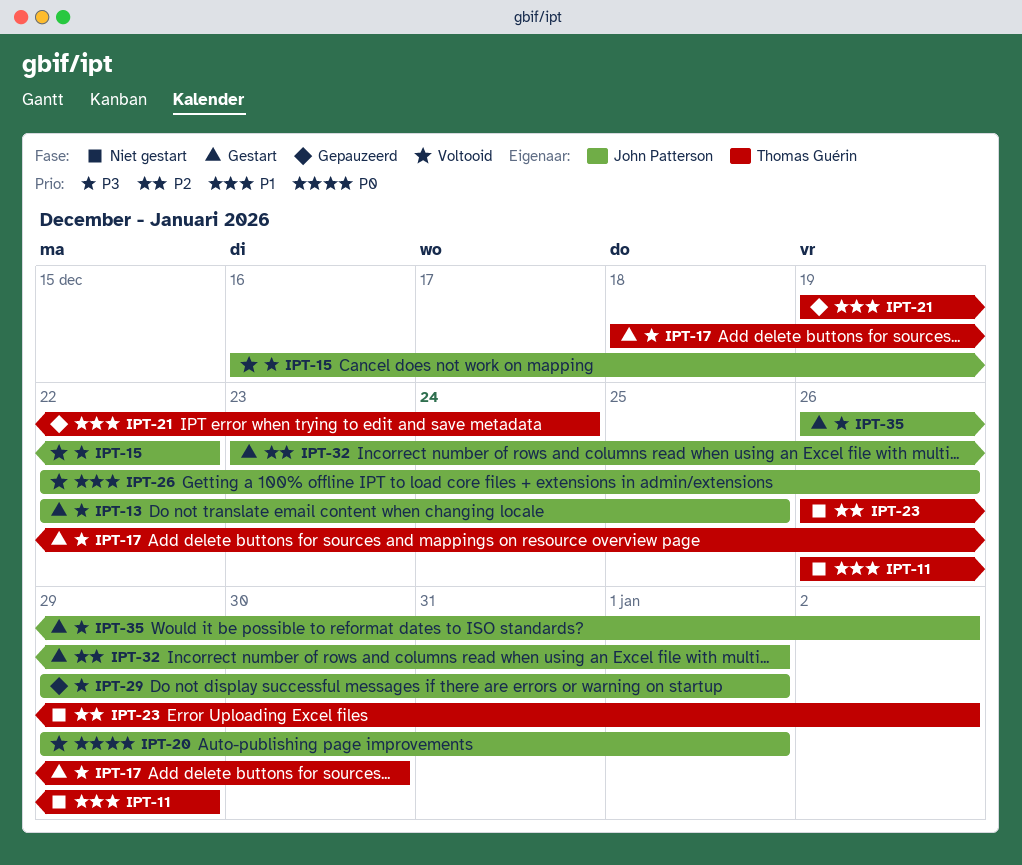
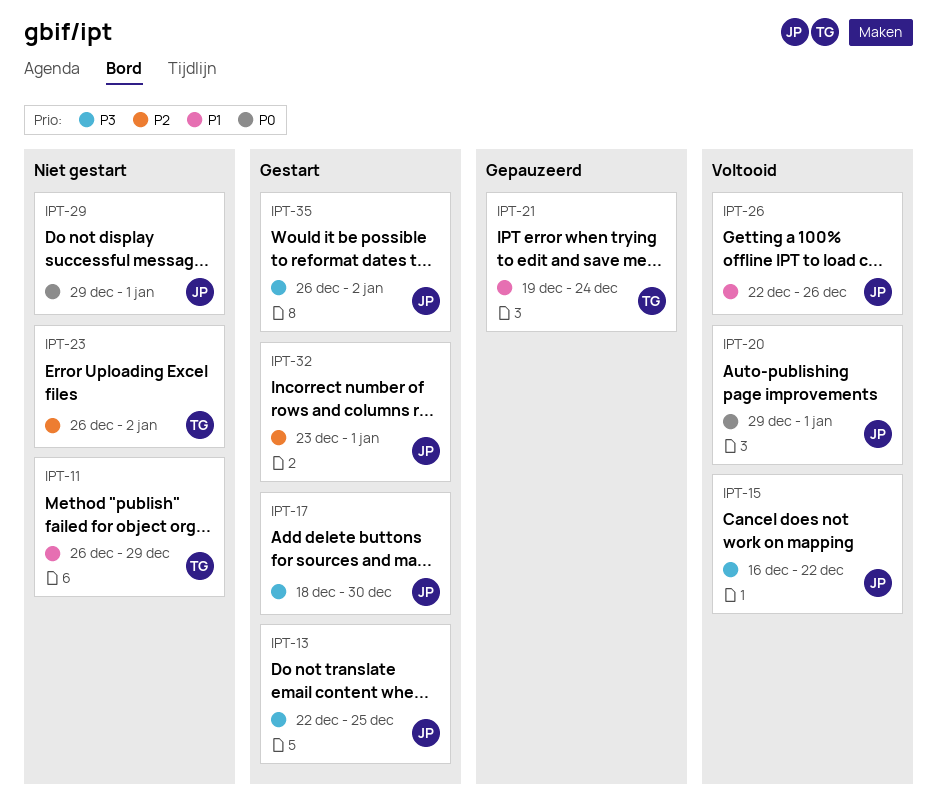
IPT-17, owner: Thomas Guérin -> John Patterson
IPT-29, status: Gepauzeerd -> Niet gestart
IPT-29, priority: P3 -> P0

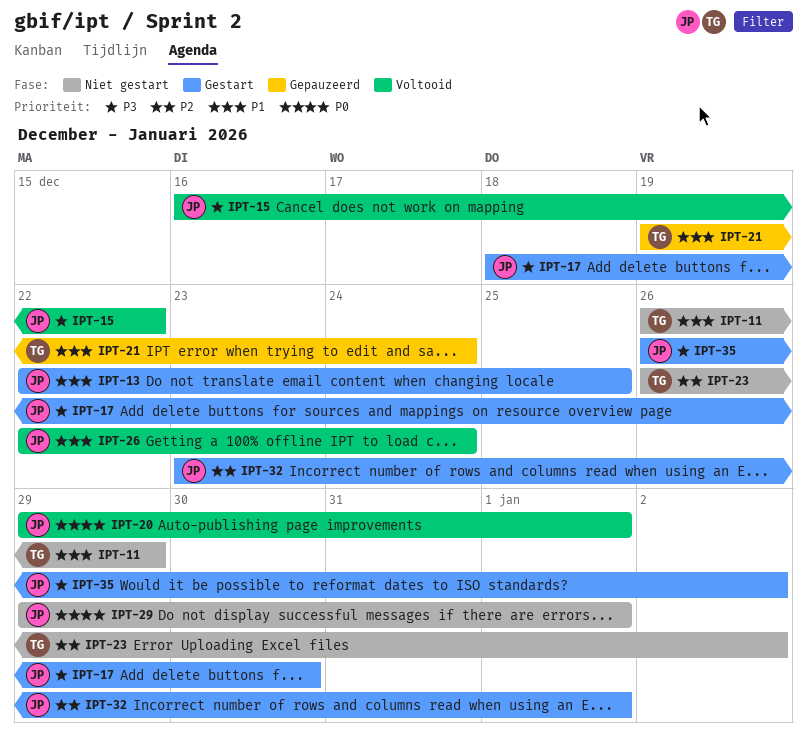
IPT-13, priority: P3 -> P1
IPT-26, due: Dec 26 -> Dec 24

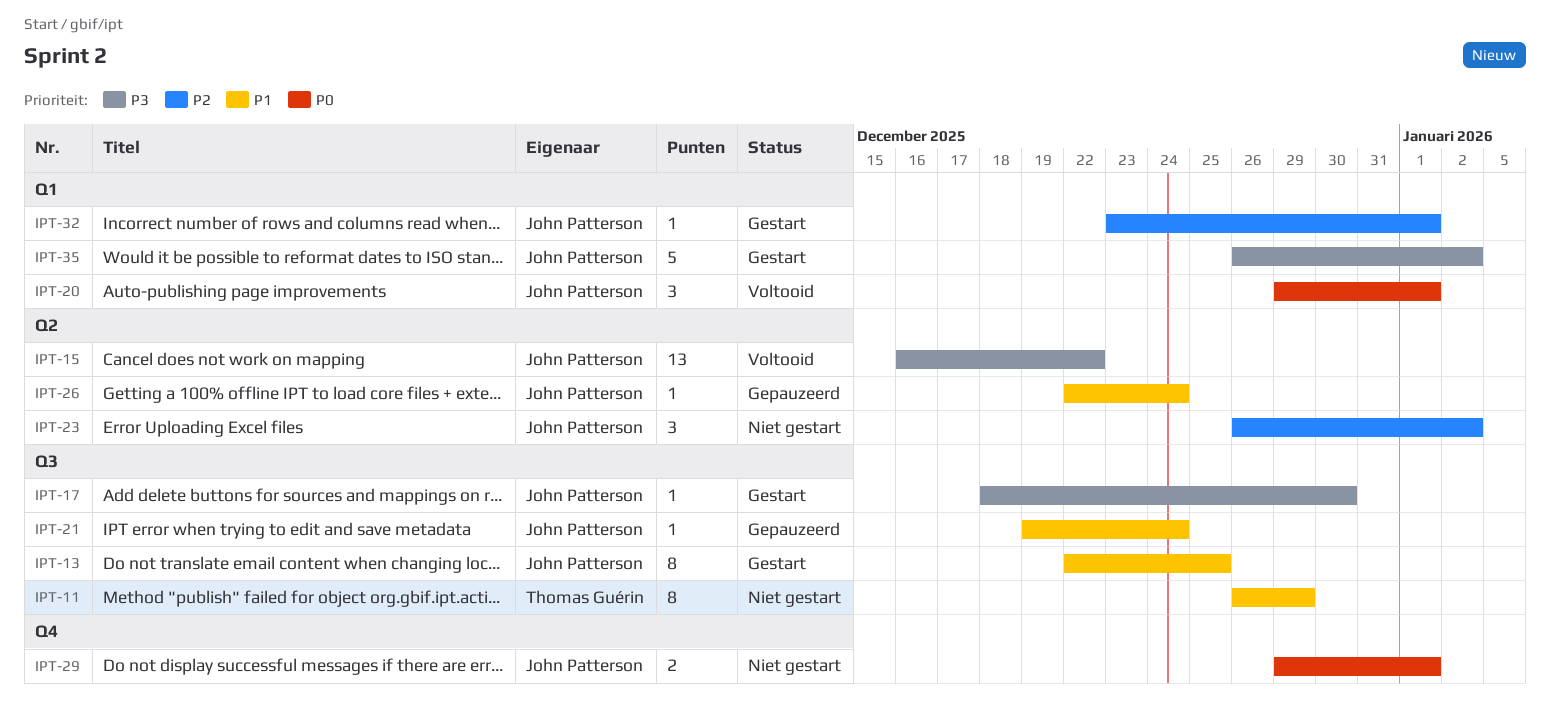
IPT-21, owner: Thomas Guérin -> John Patterson
IPT-23, owner: Thomas Guérin -> John Patterson
IPT-26, status: Voltooid -> Gepauzeerd

